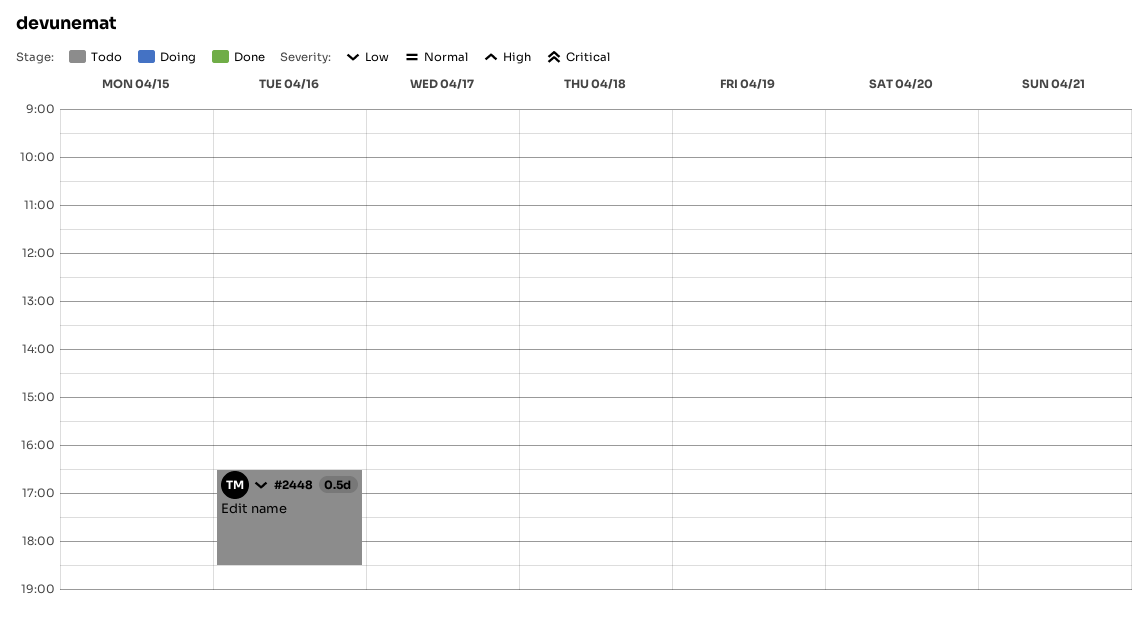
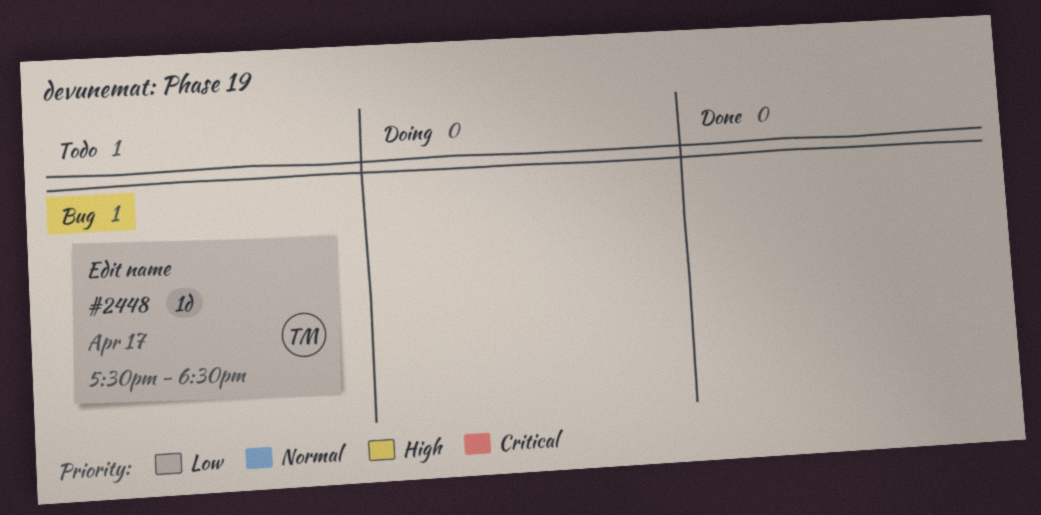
#2448, estimate: 0.5d -> 1d
#2448, day: Apr 16 -> Apr 17
#2448, begins: 16:30 -> 17:30

